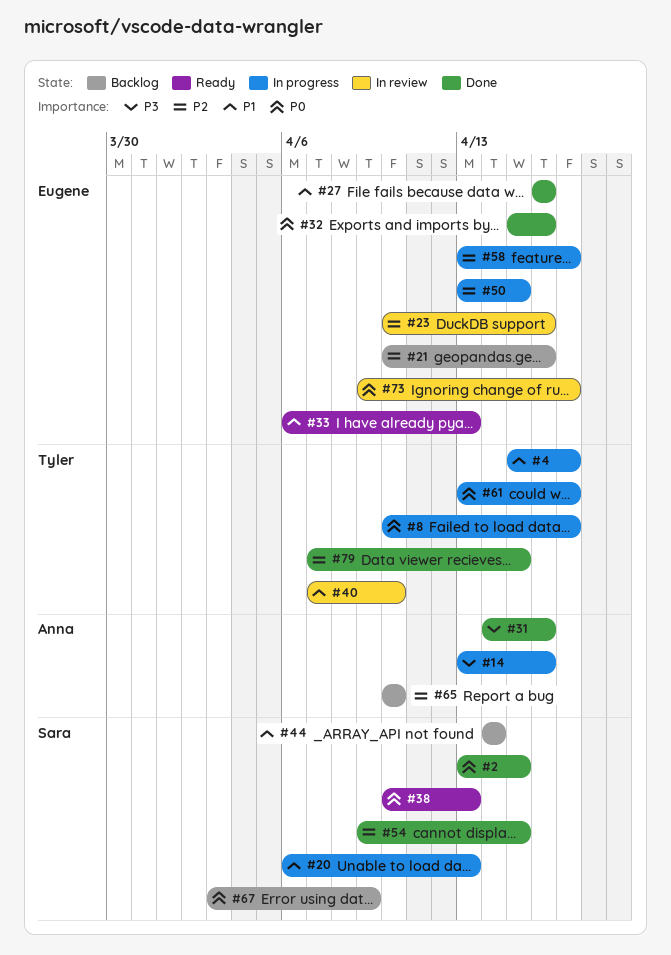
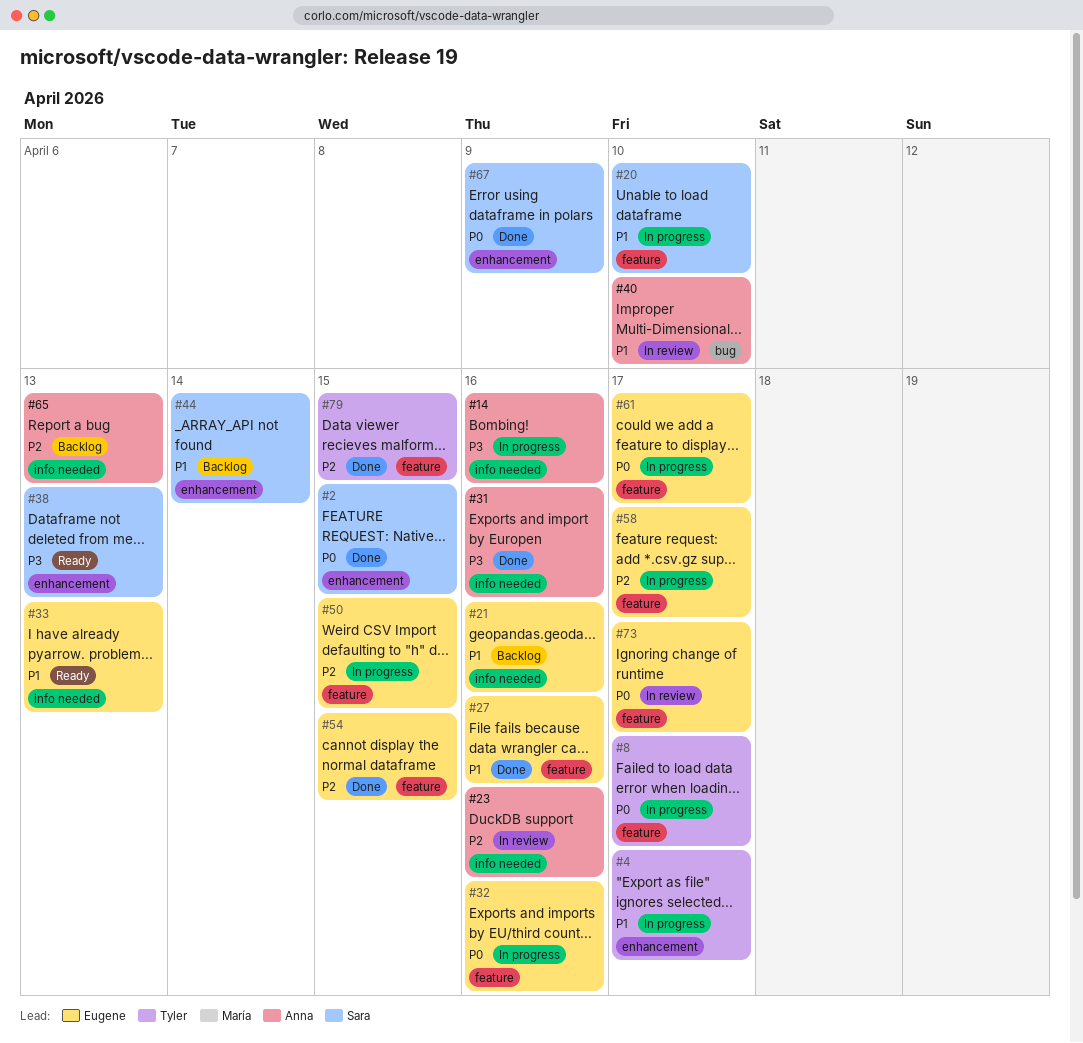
#20, due: Apr 13 -> Apr 10
#21, priority: P2 -> P1
#23, owner: Eugene -> Anna
#32, status: Done -> In progress
#38, priority: P0 -> P3
#40, owner: Tyler -> Anna
#54, owner: Sara -> Eugene
#61, owner: Tyler -> Eugene
#65, due: Apr 10 -> Apr 13
#67, status: Backlog -> Done

